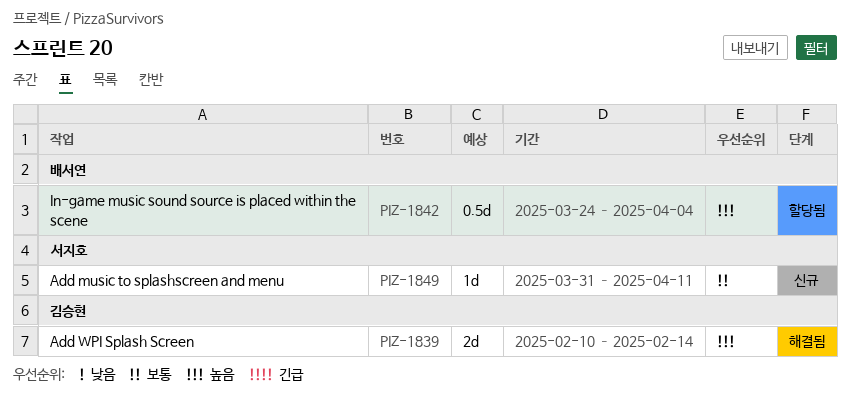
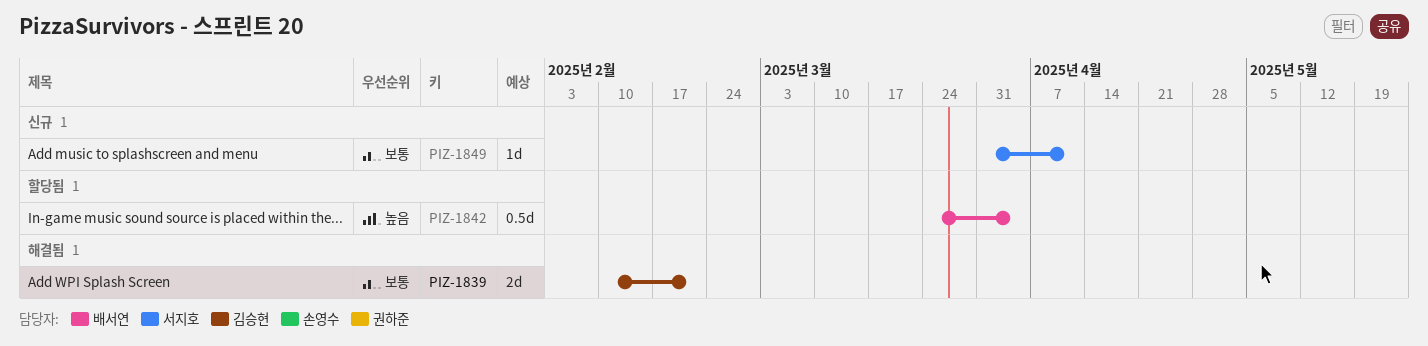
PIZ-1839, priority: 높음 -> 보통
PIZ-1839, due: Feb 14 -> Feb 21

